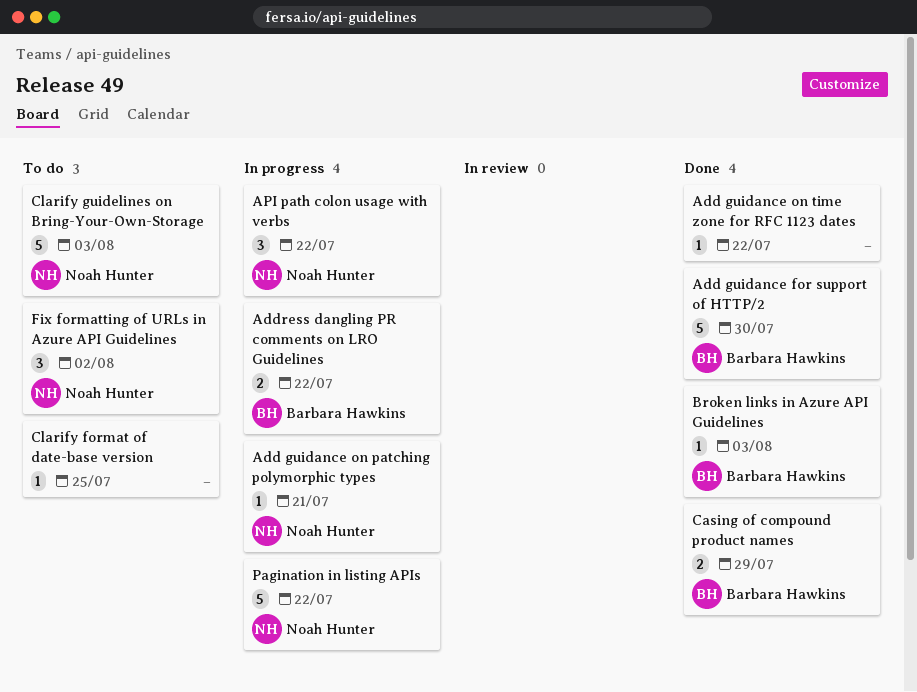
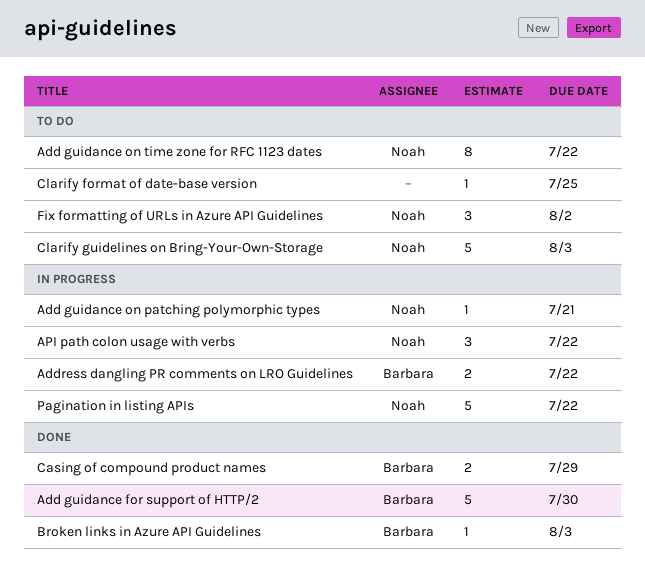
Add guidance on time zone for RFC 1123 dates, status: Done -> To do
Add guidance on time zone for RFC 1123 dates, owner: none -> Noah Hunter
Add guidance on time zone for RFC 1123 dates, estimate: 1 -> 8

